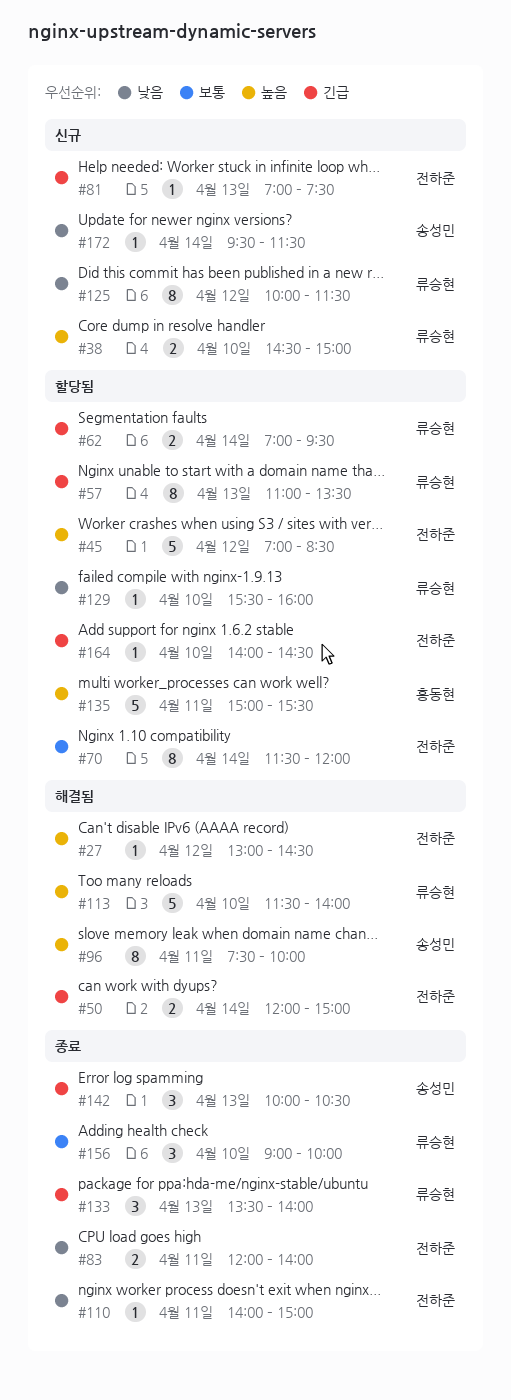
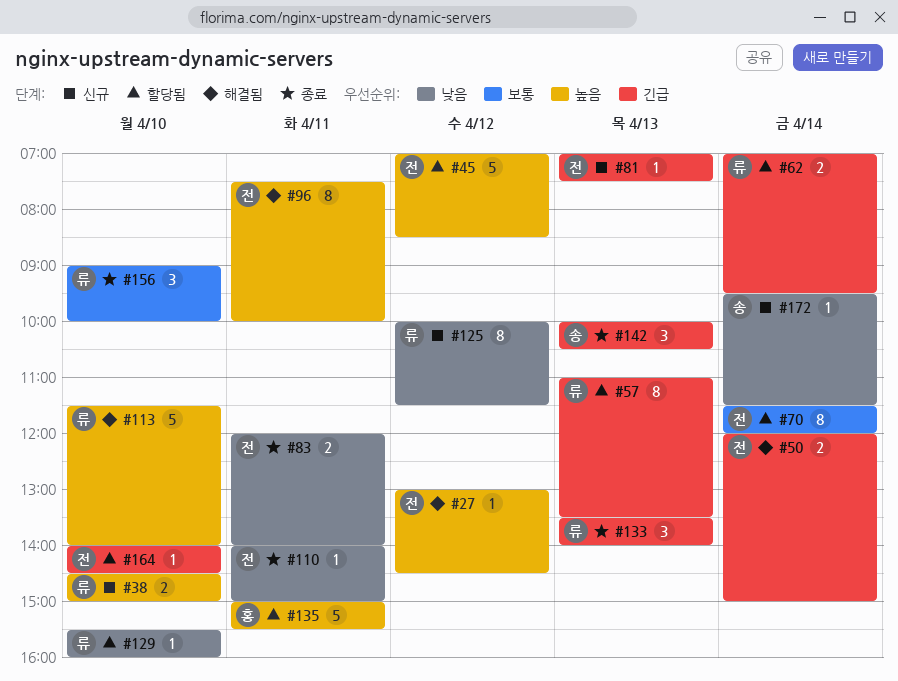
#96, owner: 송성민 -> 전하준

